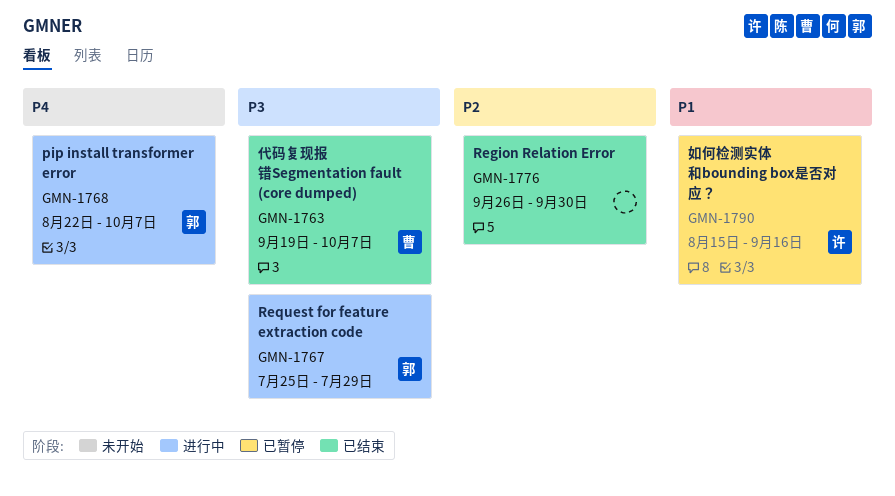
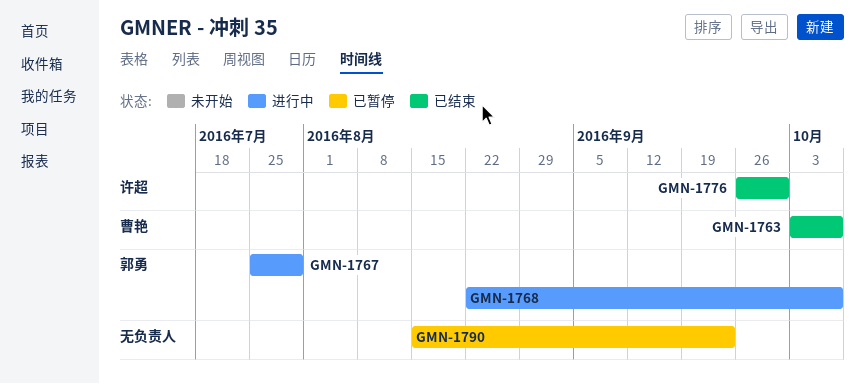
GMN-1763, start: Sep 19 -> Oct 3
GMN-1776, owner: none -> 许超
GMN-1790, owner: 许超 -> none
GMN-1790, due: Sep 16 -> Sep 23

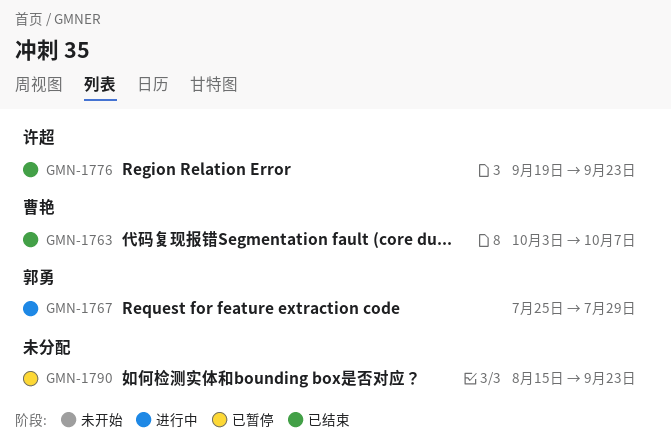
GMN-1768: present -> none
GMN-1776, start: Sep 26 -> Sep 19
GMN-1776, due: Sep 30 -> Sep 23

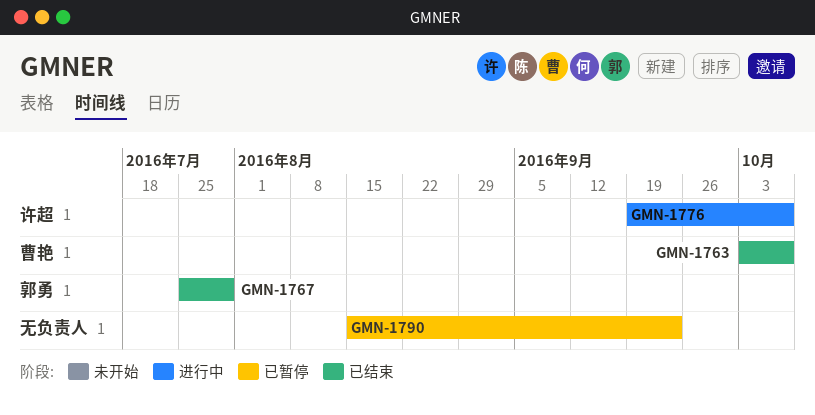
GMN-1767, status: 进行中 -> 已结束
GMN-1776, status: 已结束 -> 进行中
GMN-1776, due: Sep 23 -> Oct 7

